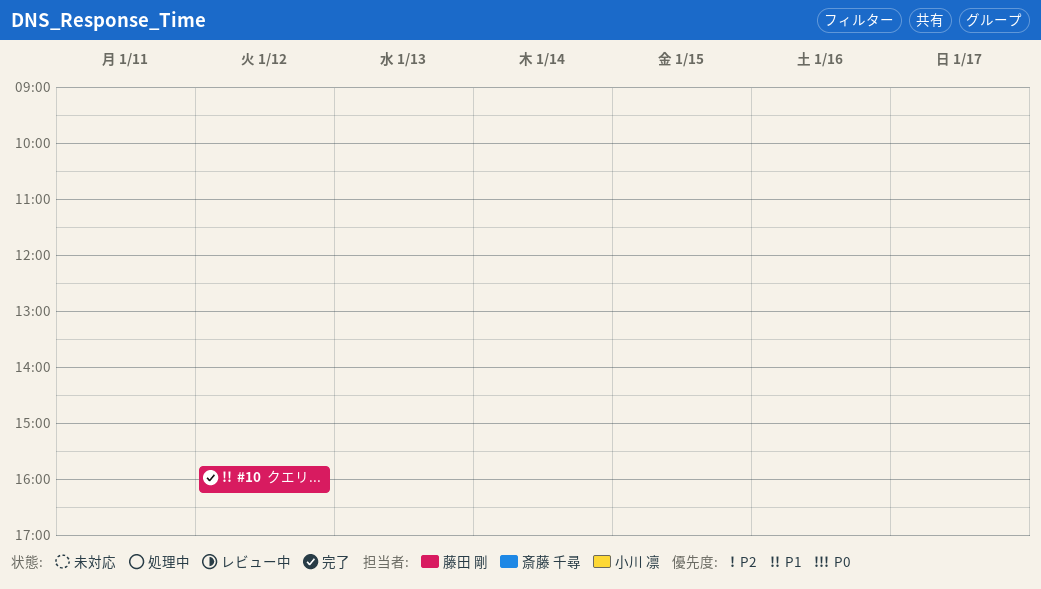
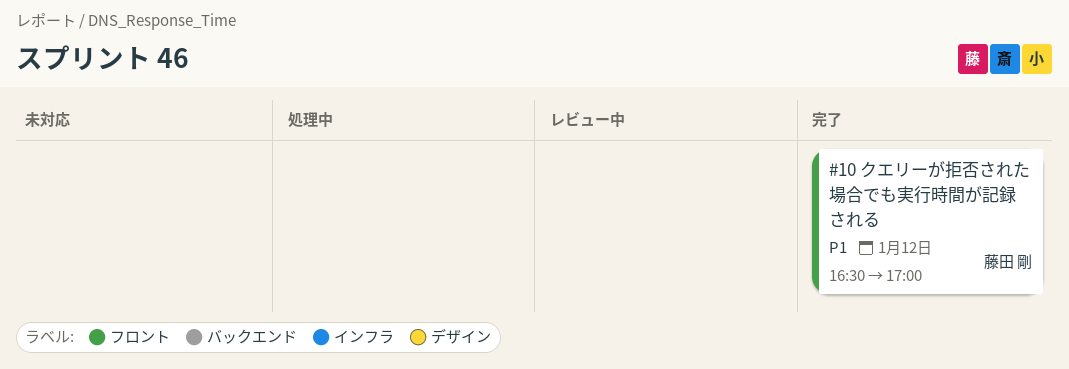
#10, begins: 15:45 -> 16:30
#10, ends: 16:15 -> 17:00

